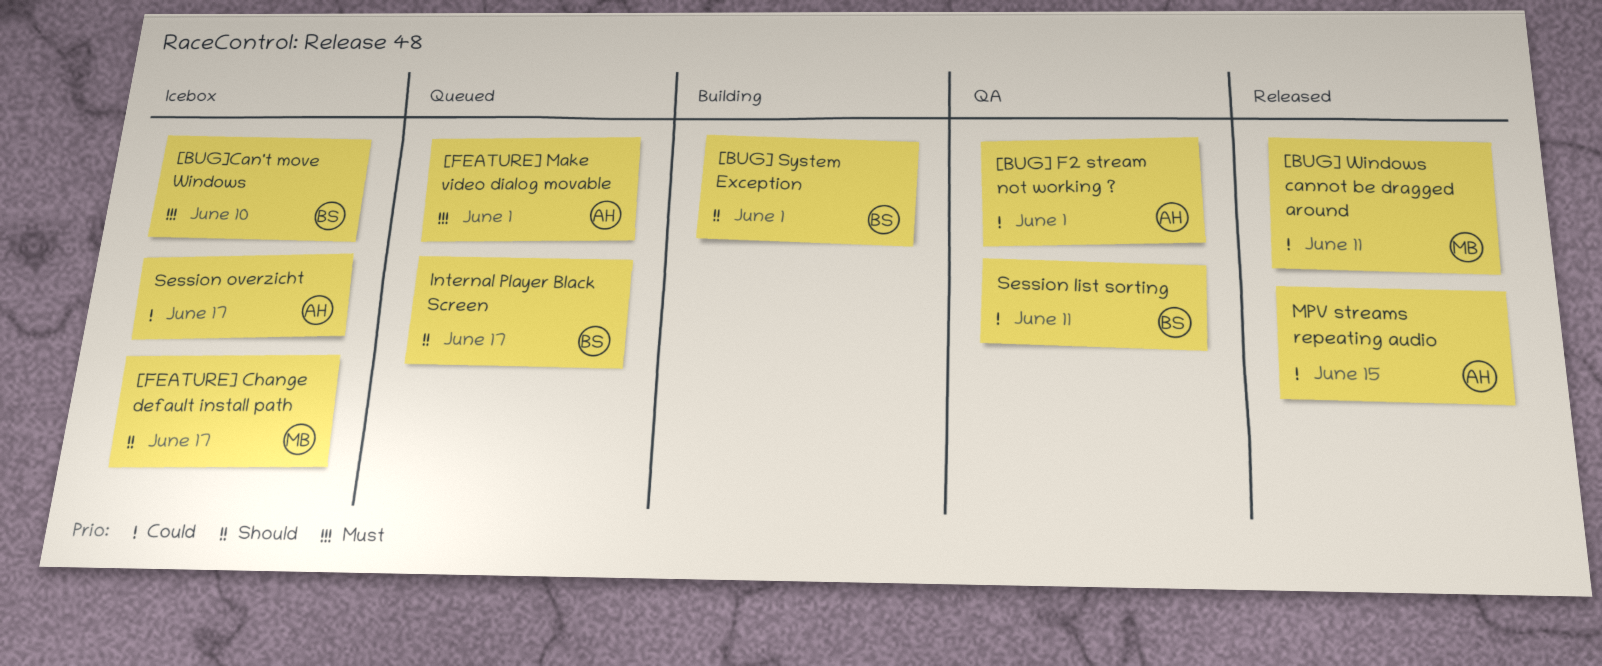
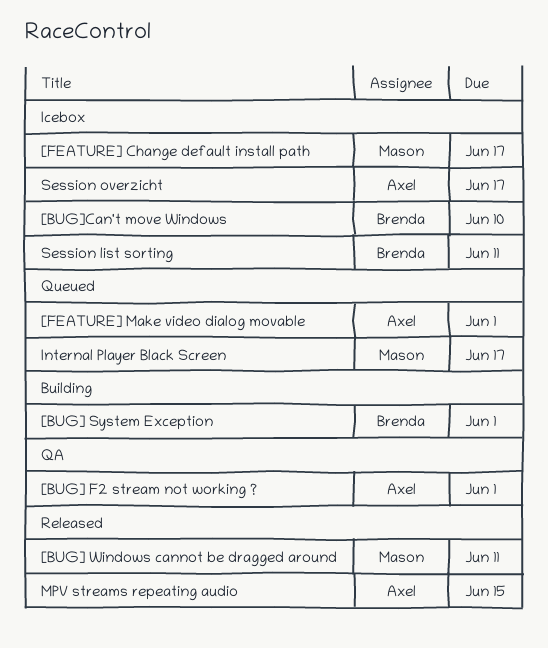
Internal Player Black Screen, owner: Brenda -> Mason
Session list sorting, status: QA -> Icebox

